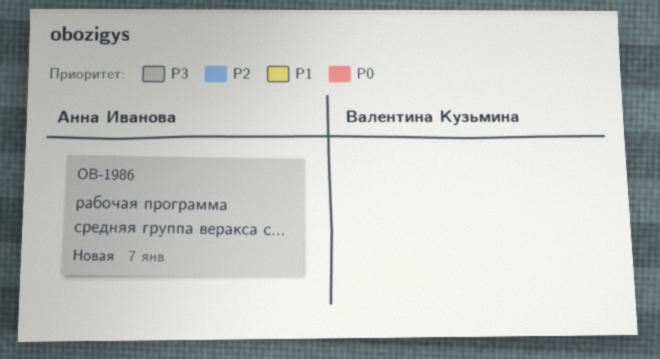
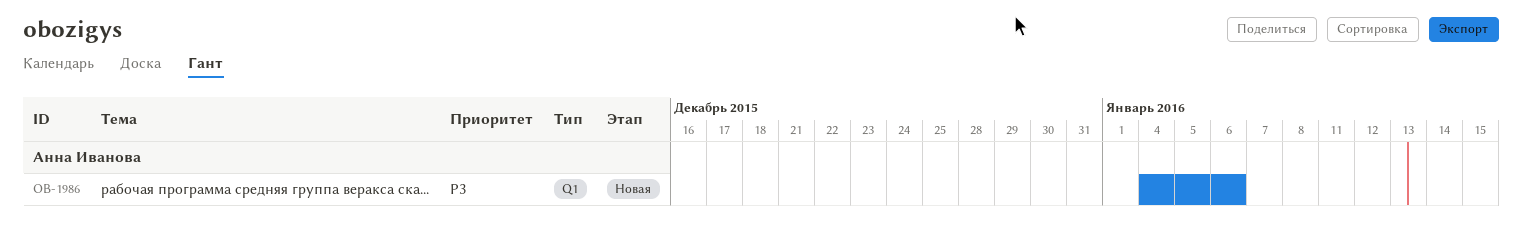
OB-1986, due: Jan 7 -> Jan 6

